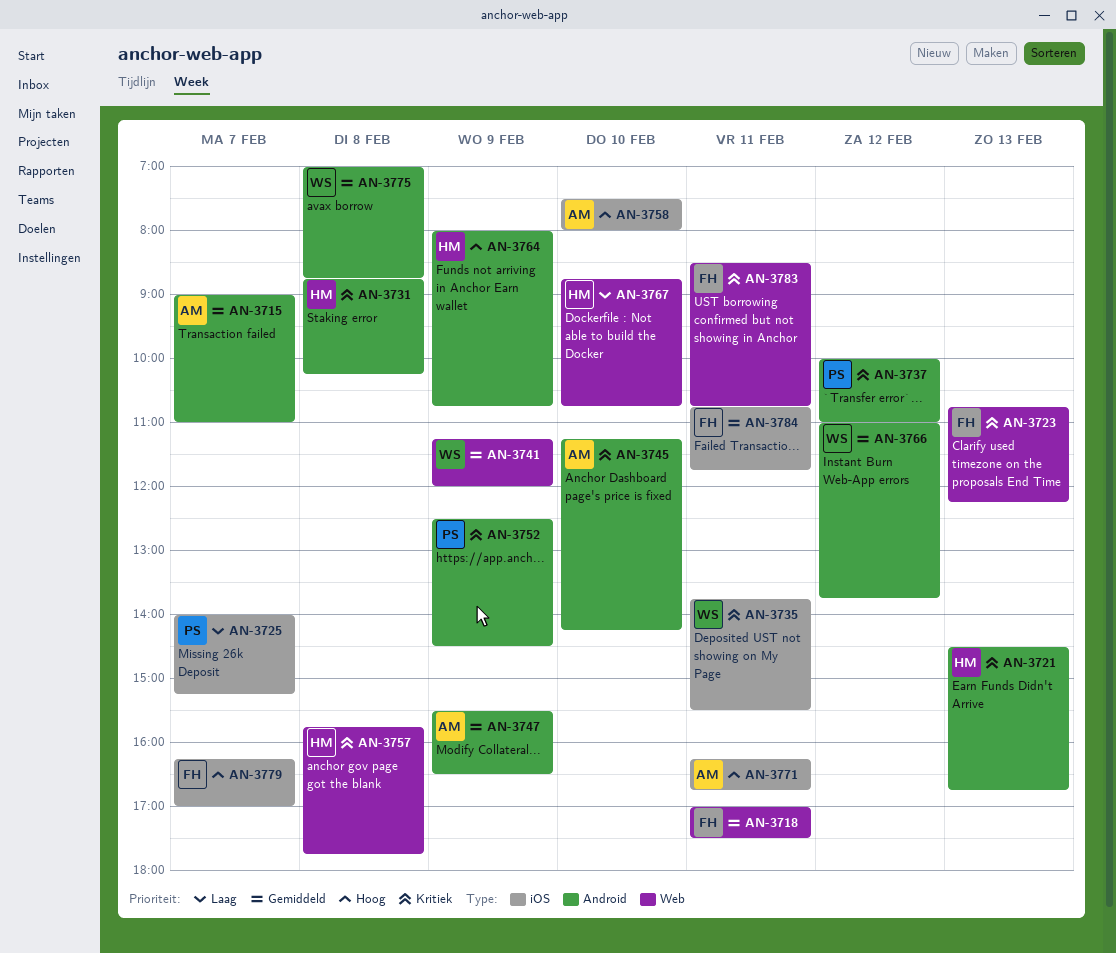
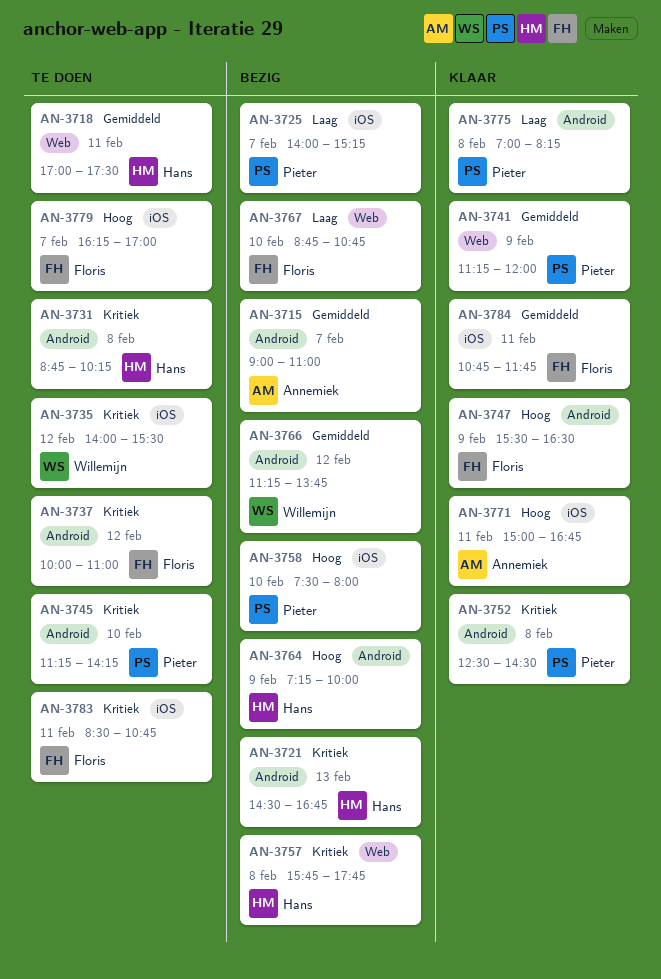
AN-3718, owner: Floris -> Hans
AN-3723: present -> none
AN-3735, day: Feb 11 -> Feb 12
AN-3735, begins: 13:45 -> 14:00
AN-3737, owner: Pieter -> Floris
AN-3741, owner: Willemijn -> Pieter
AN-3745, owner: Annemiek -> Pieter
AN-3747, owner: Annemiek -> Floris
AN-3747, priority: Gemiddeld -> Hoog
AN-3752, day: Feb 9 -> Feb 8
AN-3758, owner: Annemiek -> Pieter
AN-3764, begins: 08:00 -> 07:15
AN-3764, ends: 10:45 -> 10:00
AN-3766, begins: 11:00 -> 11:15
AN-3767, owner: Hans -> Floris
AN-3771, begins: 16:15 -> 15:00
AN-3775, owner: Willemijn -> Pieter
AN-3775, priority: Gemiddeld -> Laag
AN-3775, ends: 08:45 -> 08:15
AN-3783, label: Web -> iOS

